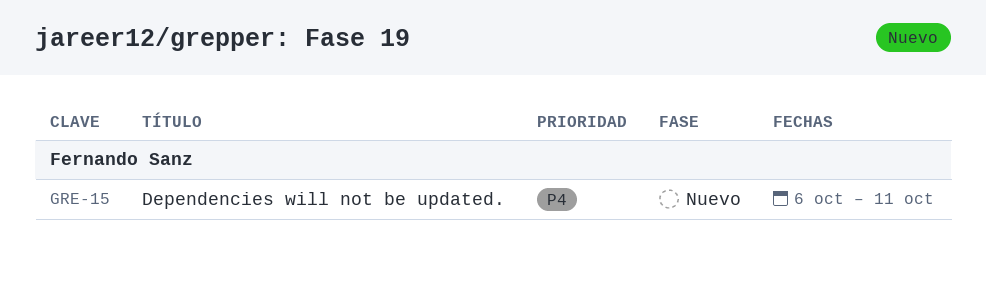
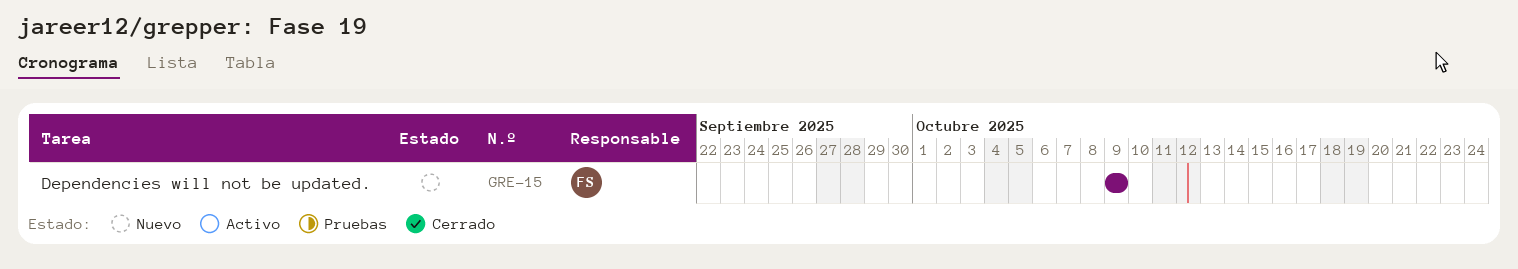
GRE-15, start: Oct 6 -> Oct 9
GRE-15, due: Oct 11 -> Oct 9

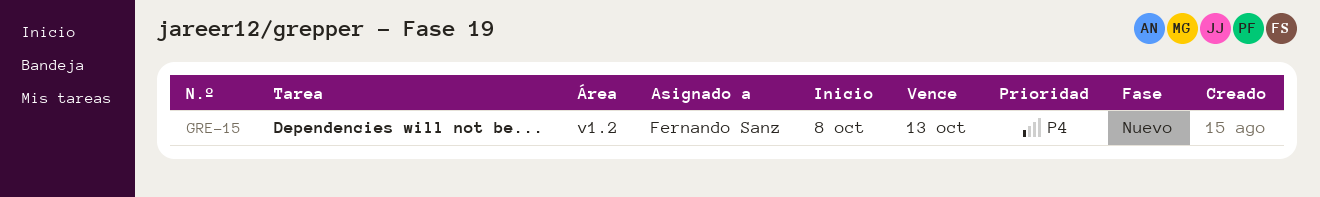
GRE-15, start: Oct 9 -> Oct 8
GRE-15, due: Oct 9 -> Oct 13

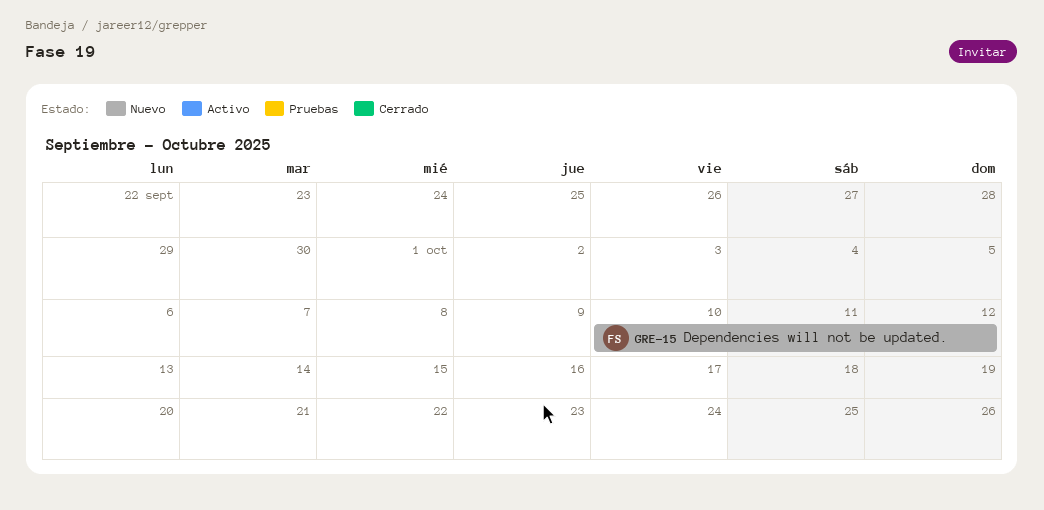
GRE-15, start: Oct 8 -> Oct 10
GRE-15, due: Oct 13 -> Oct 12

